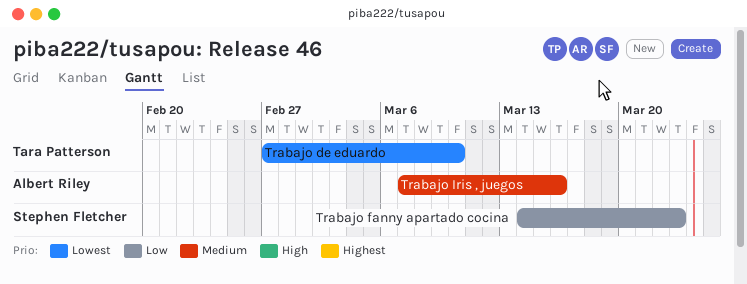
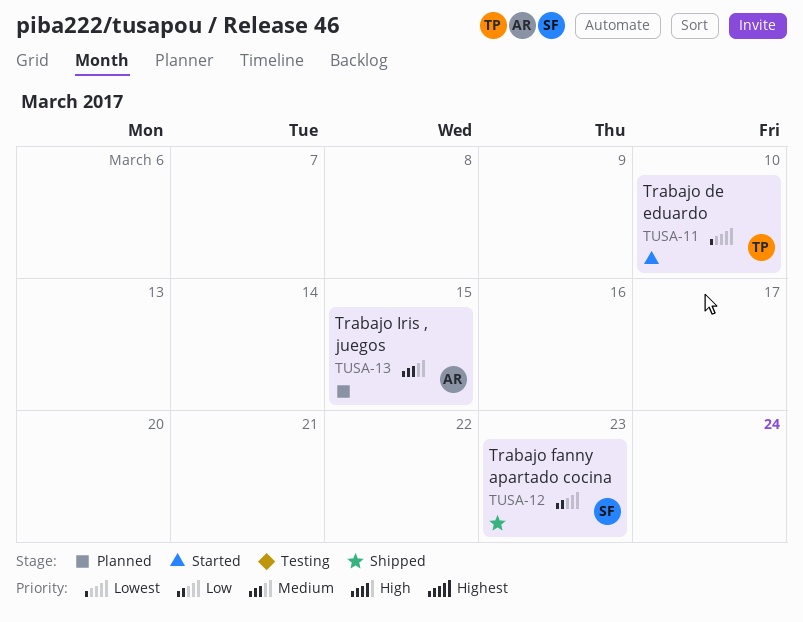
Trabajo Iris , juegos, due: Mar 16 -> Mar 15

